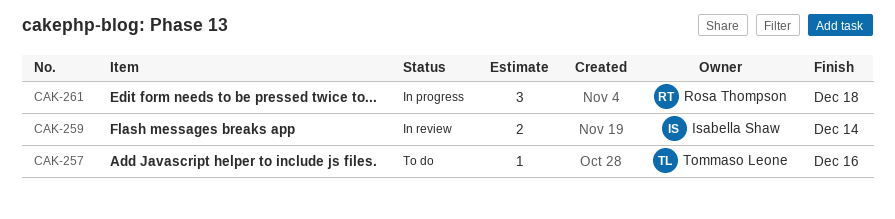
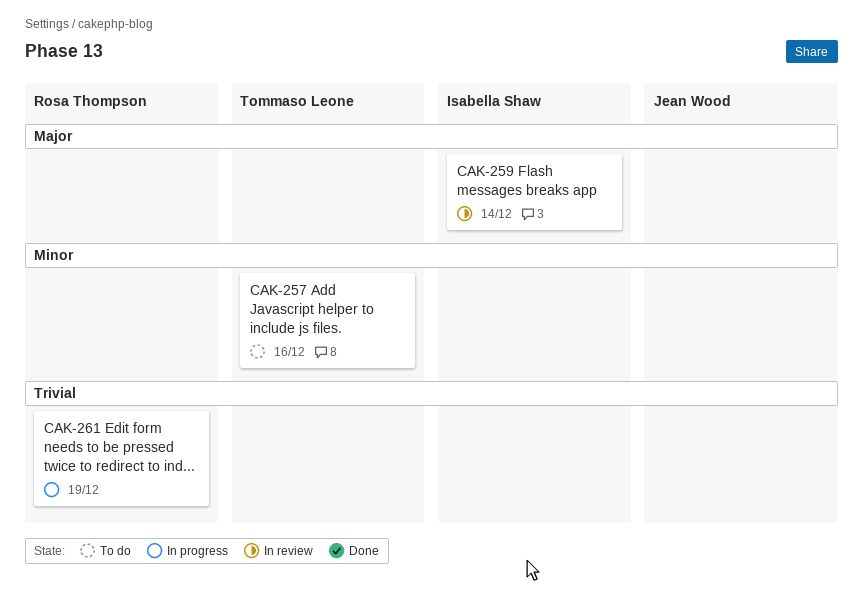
CAK-261, due: Dec 18 -> Dec 19

